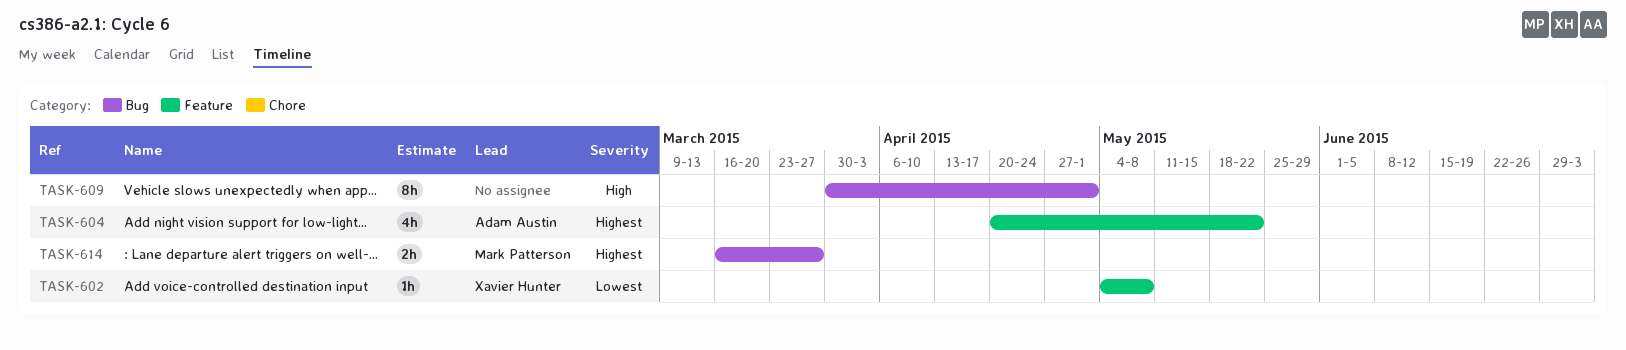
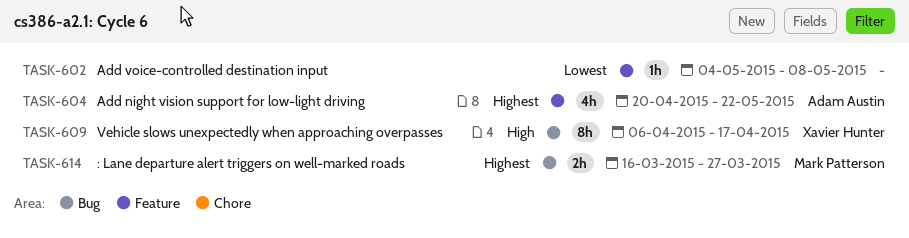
TASK-602, owner: Xavier Hunter -> none
TASK-609, owner: none -> Xavier Hunter
TASK-609, start: Mar 30 -> Apr 6
TASK-609, due: May 1 -> Apr 17

